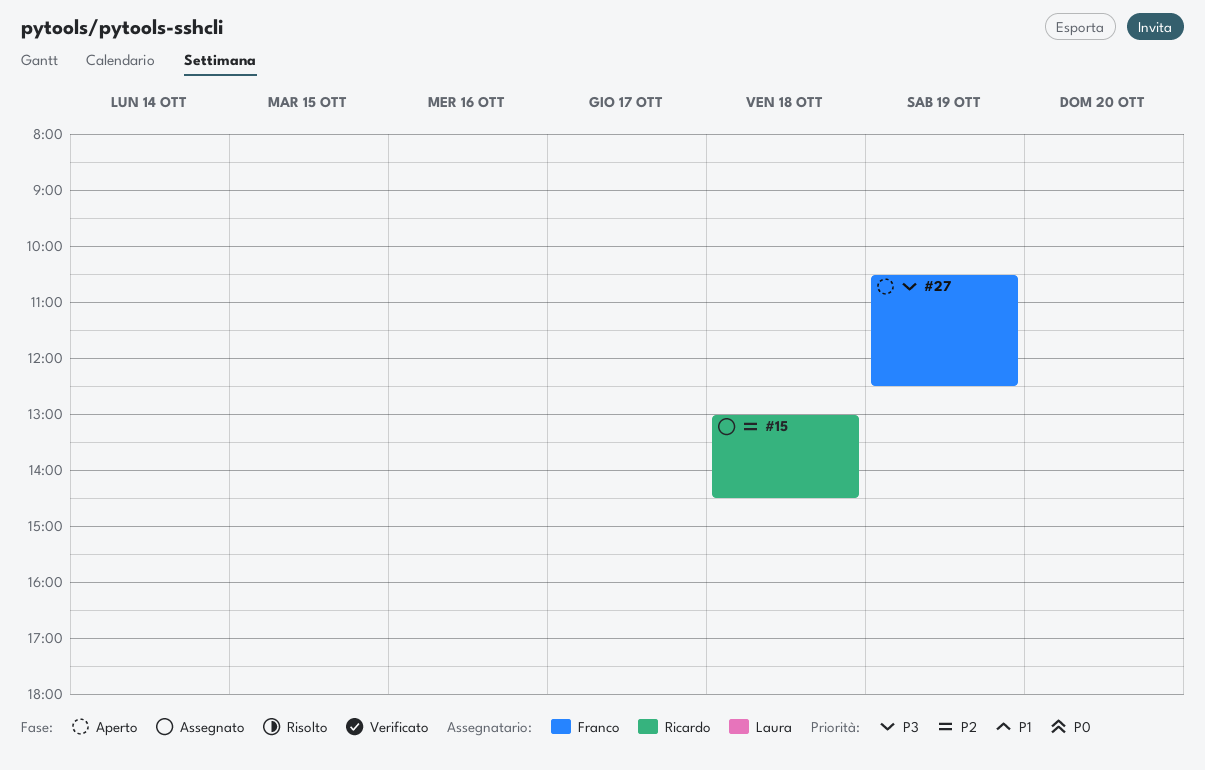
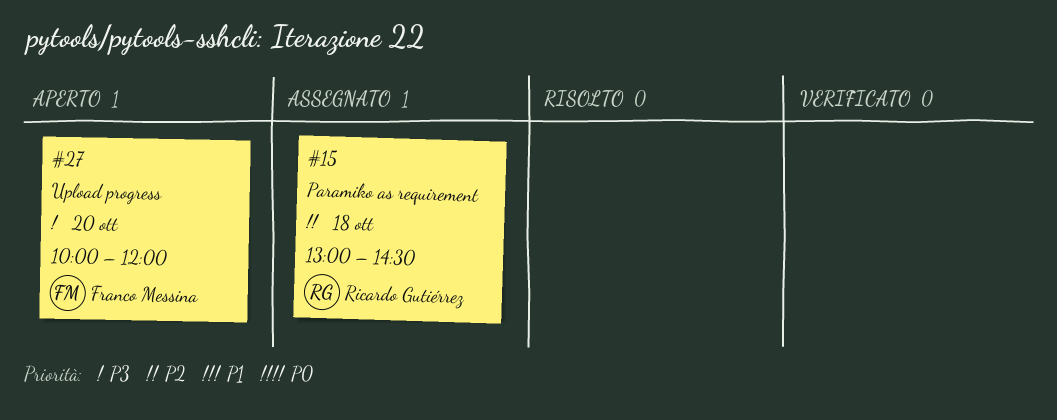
#27, day: Oct 19 -> Oct 20
#27, begins: 10:30 -> 10:00
#27, ends: 12:30 -> 12:00

